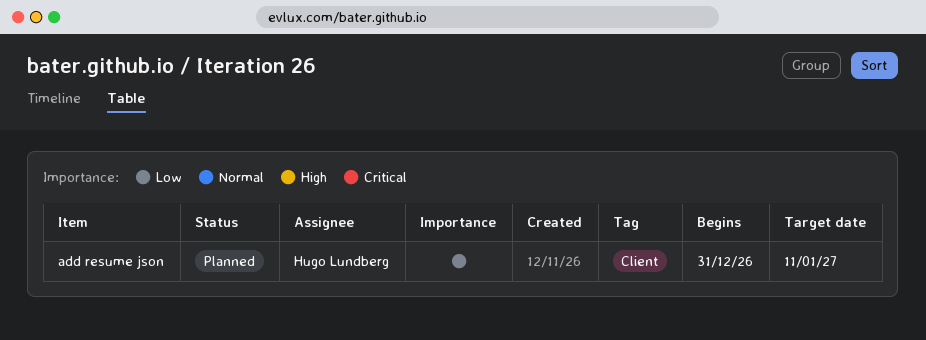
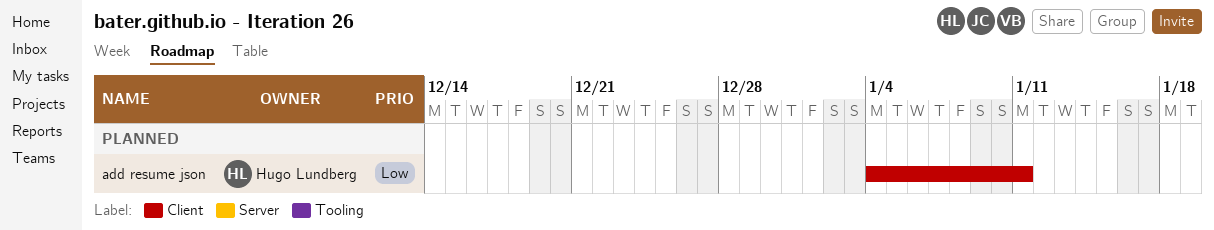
add resume json, start: Dec 31 -> Jan 4

